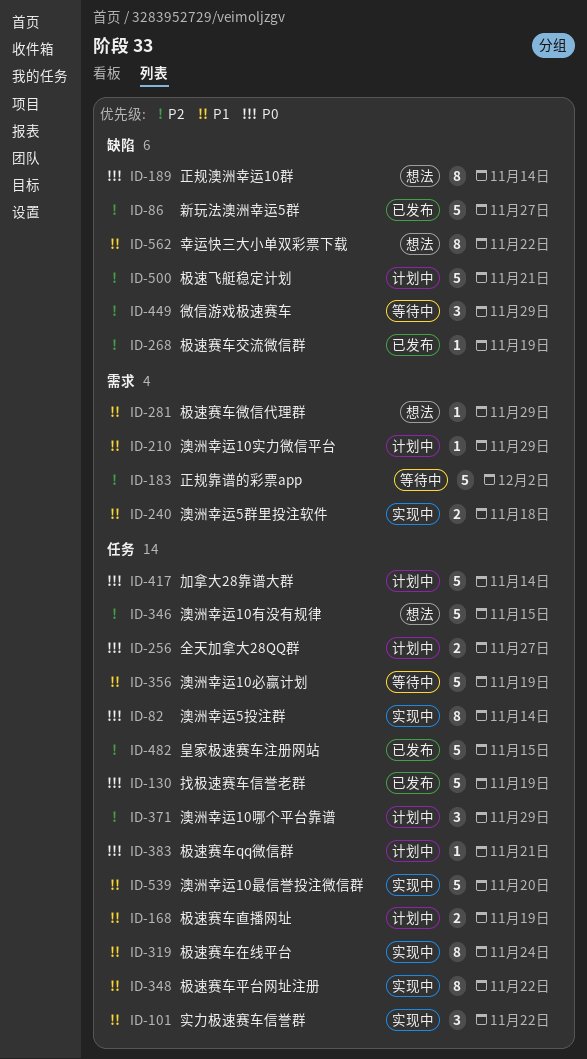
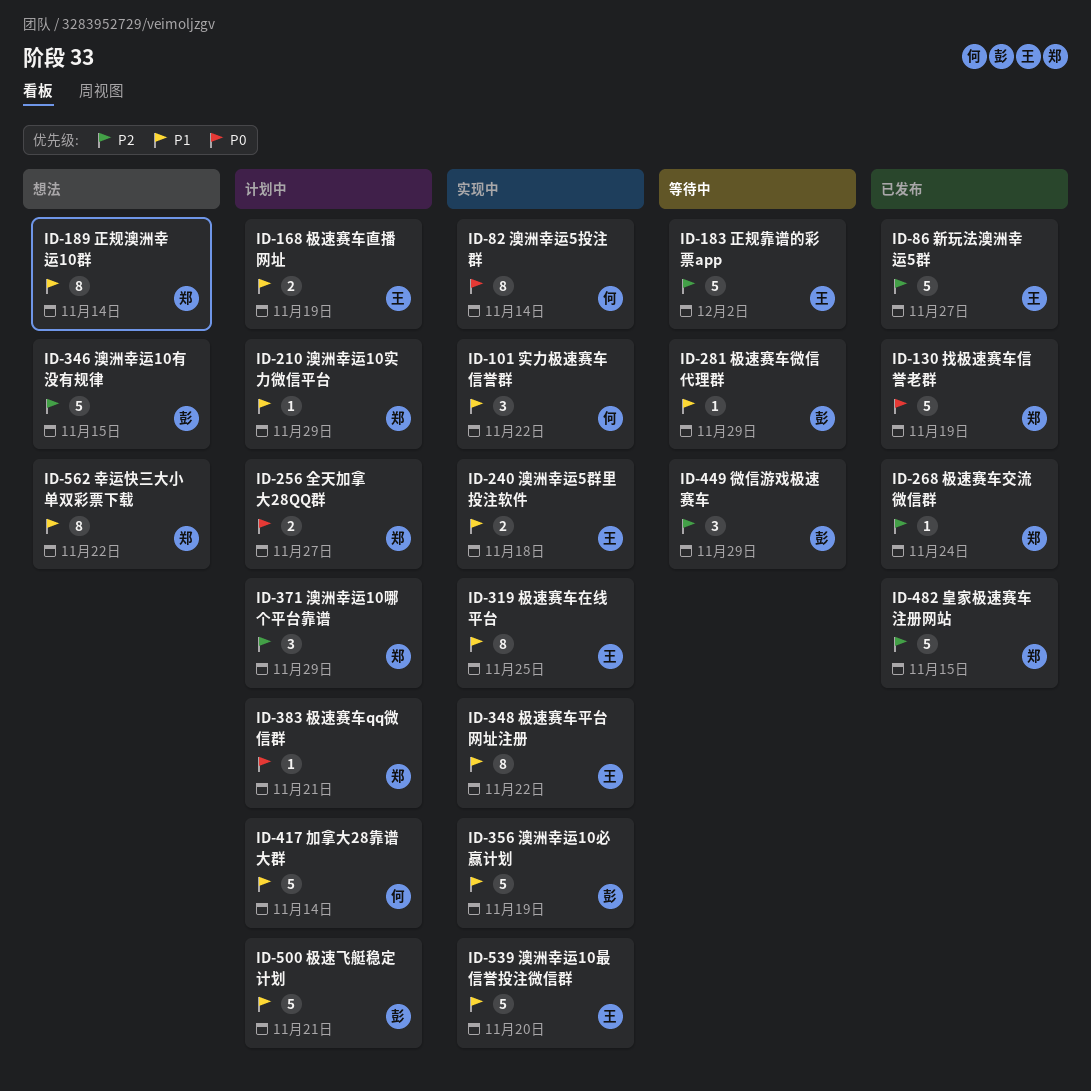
ID-189, priority: P0 -> P1
ID-268, due: Nov 19 -> Nov 24
ID-281, status: 想法 -> 等待中
ID-319, due: Nov 24 -> Nov 25
ID-356, status: 等待中 -> 实现中
ID-417, priority: P0 -> P1
ID-500, priority: P2 -> P1

